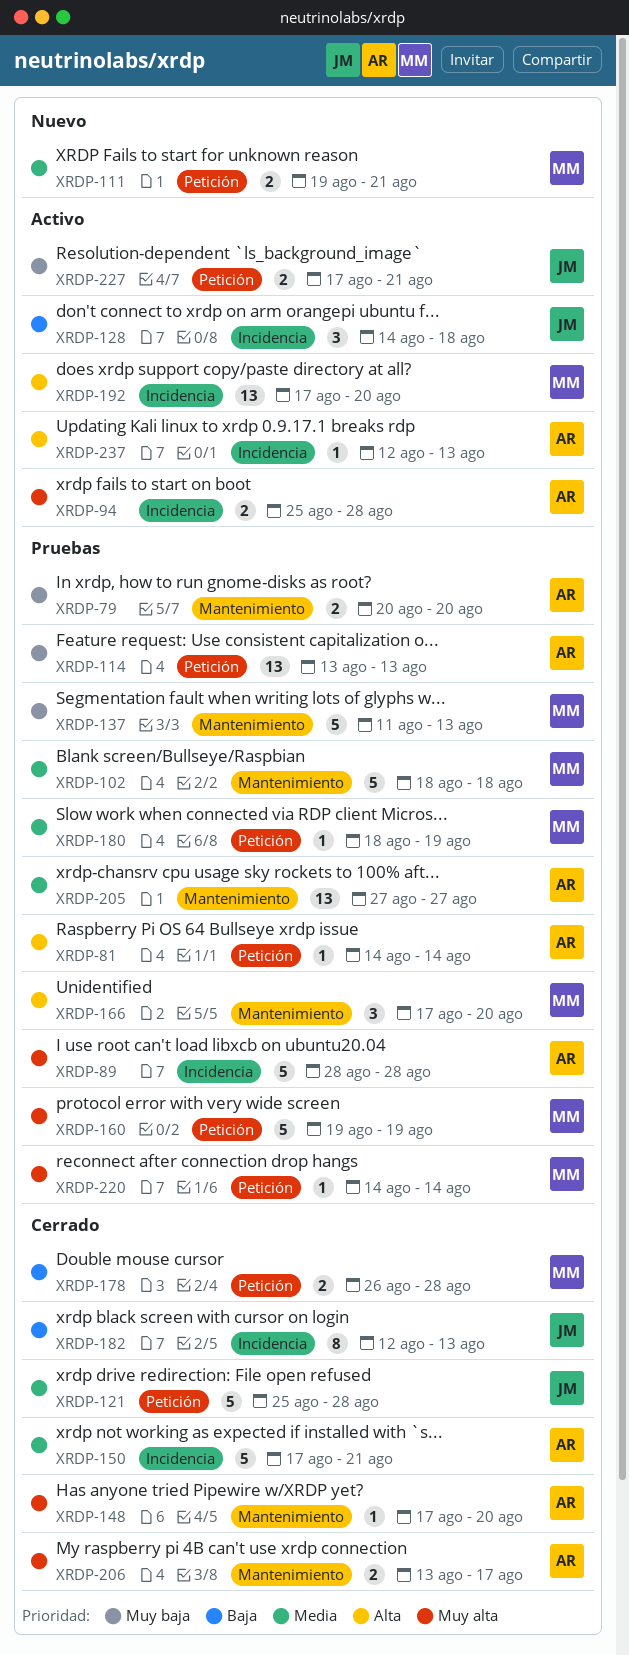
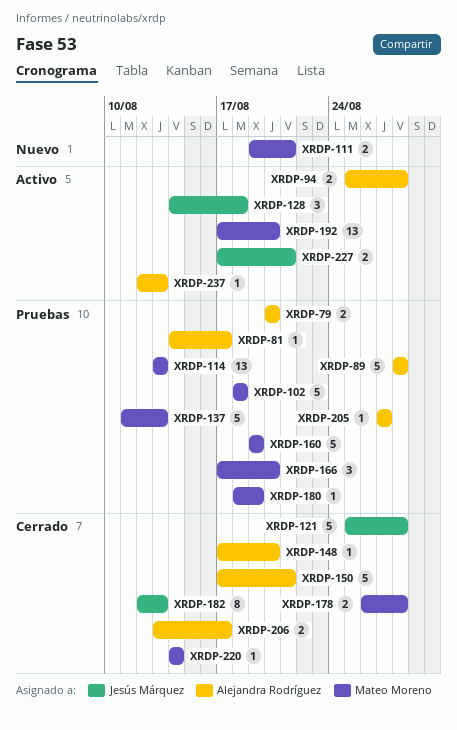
XRDP-81, due: Aug 14 -> Aug 17
XRDP-114, owner: Alejandra Rodríguez -> Mateo Moreno
XRDP-205, estimate: 13 -> 1
XRDP-220, status: Pruebas -> Cerrado

